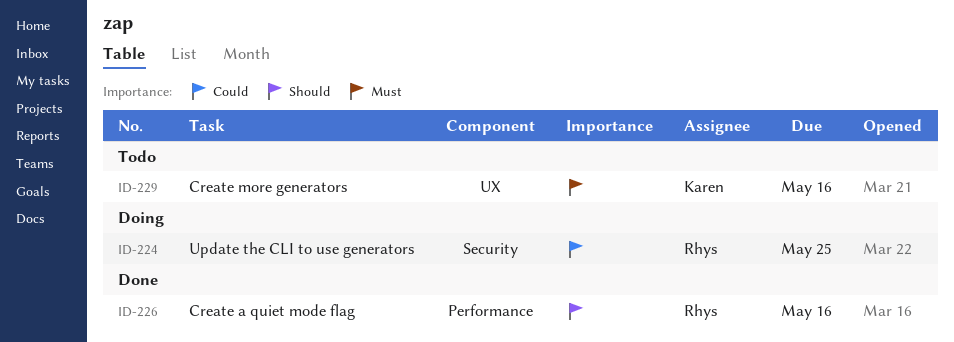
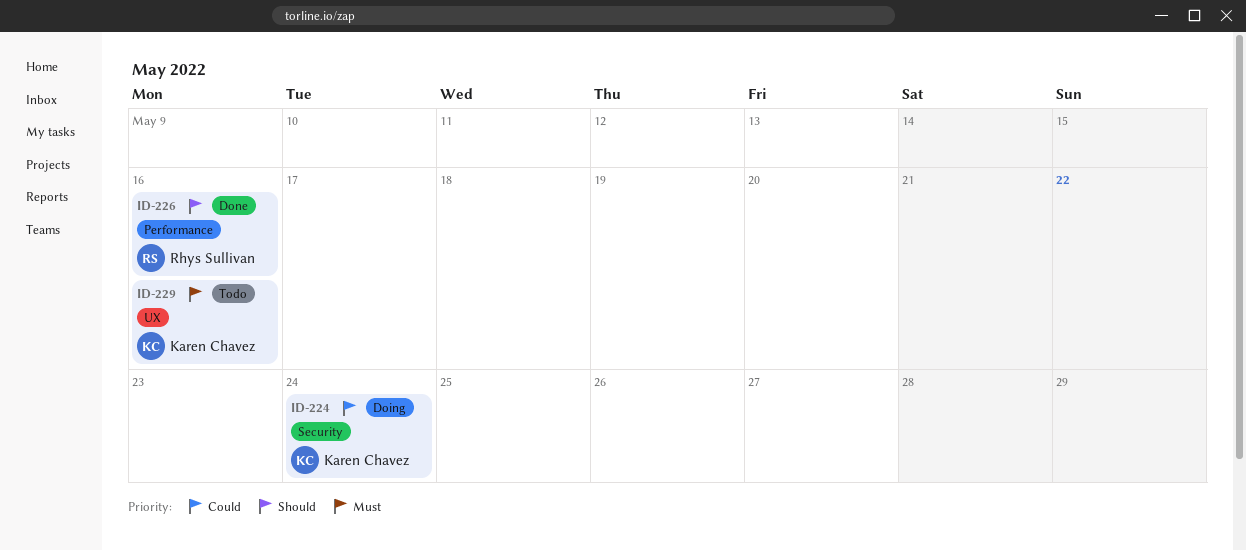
ID-224, owner: Rhys Sullivan -> Karen Chavez
ID-224, due: May 25 -> May 24

